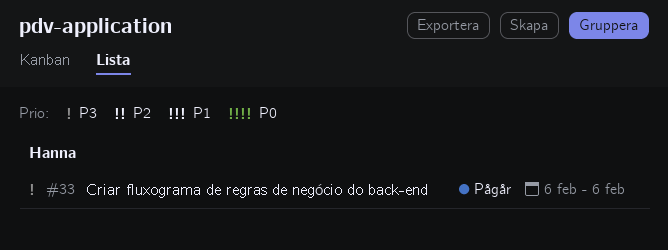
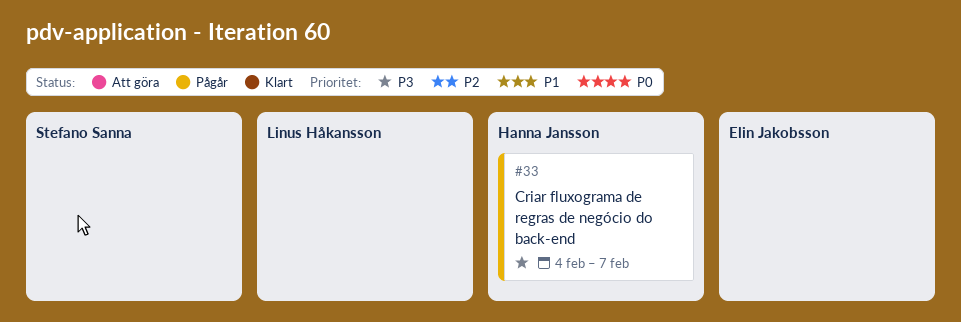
#33, start: Feb 6 -> Feb 4
#33, due: Feb 6 -> Feb 7

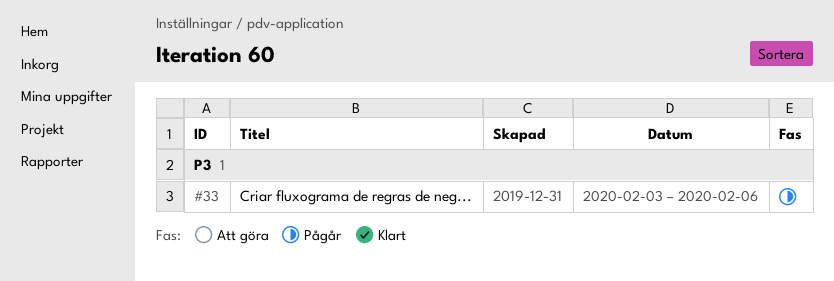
#33, start: Feb 4 -> Feb 3
#33, due: Feb 7 -> Feb 6

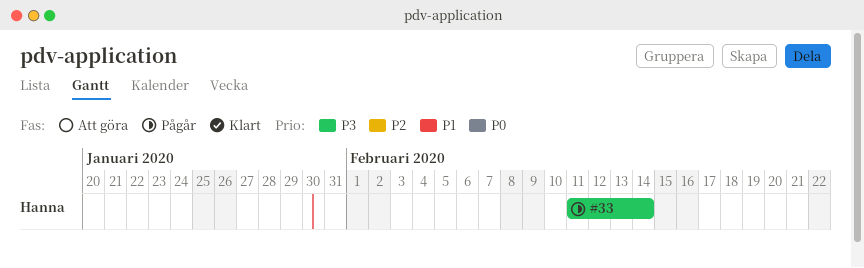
#33, start: Feb 3 -> Feb 11
#33, due: Feb 6 -> Feb 14

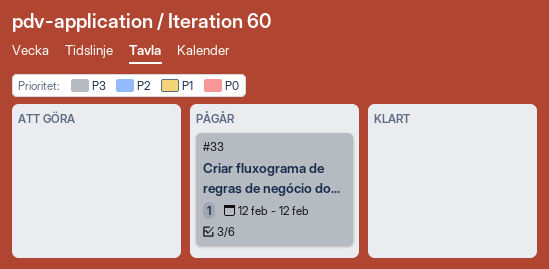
#33, start: Feb 11 -> Feb 12
#33, due: Feb 14 -> Feb 12

